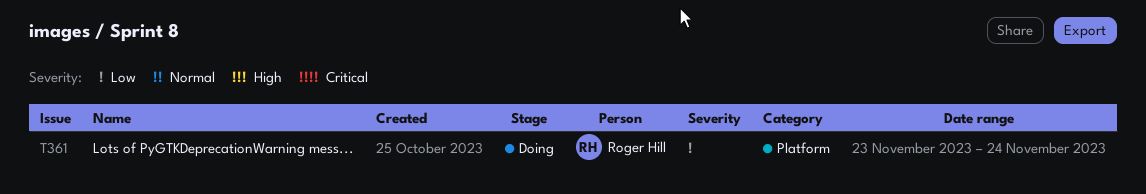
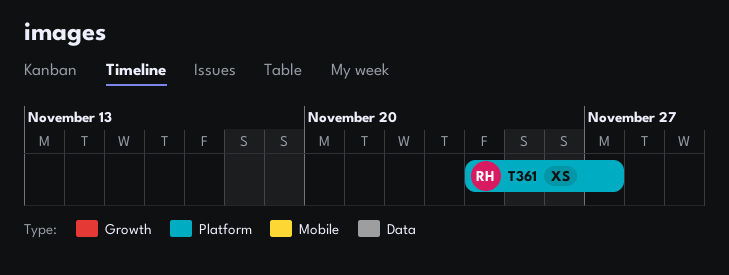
T361, start: Nov 23 -> Nov 24
T361, due: Nov 24 -> Nov 27

